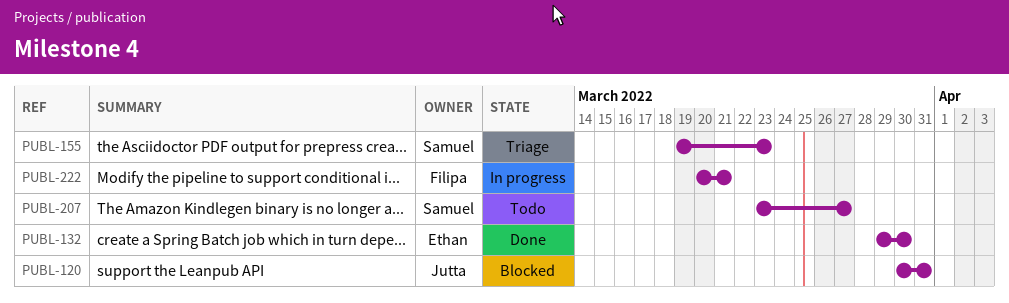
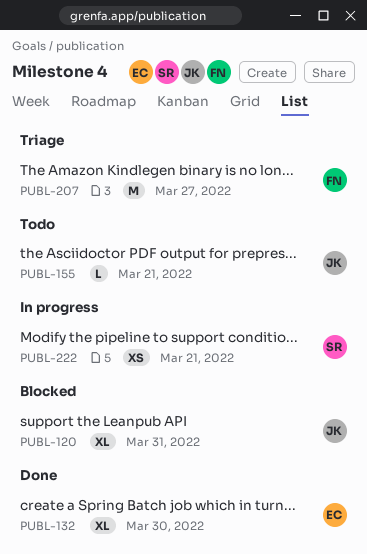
PUBL-155, status: Triage -> Todo
PUBL-155, owner: Samuel -> Jutta
PUBL-155, due: Mar 23 -> Mar 21
PUBL-207, status: Todo -> Triage
PUBL-207, owner: Samuel -> Filipa
PUBL-222, owner: Filipa -> Samuel

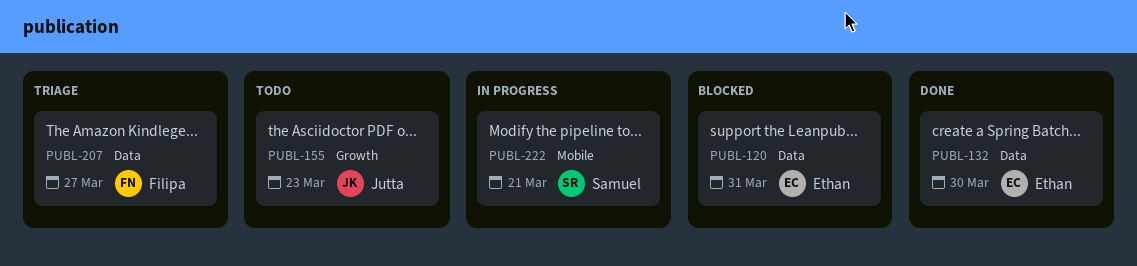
PUBL-120, owner: Jutta -> Ethan
PUBL-155, due: Mar 21 -> Mar 23

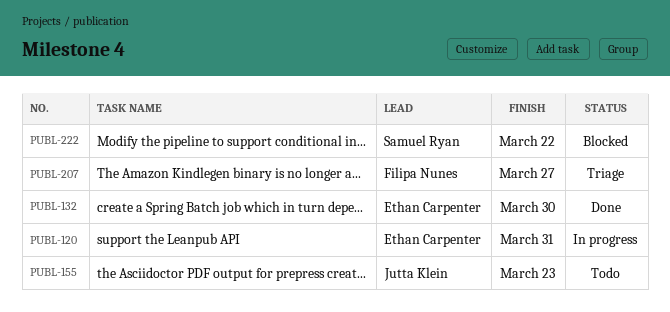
PUBL-120, status: Blocked -> In progress
PUBL-222, status: In progress -> Blocked
PUBL-222, due: Mar 21 -> Mar 22

